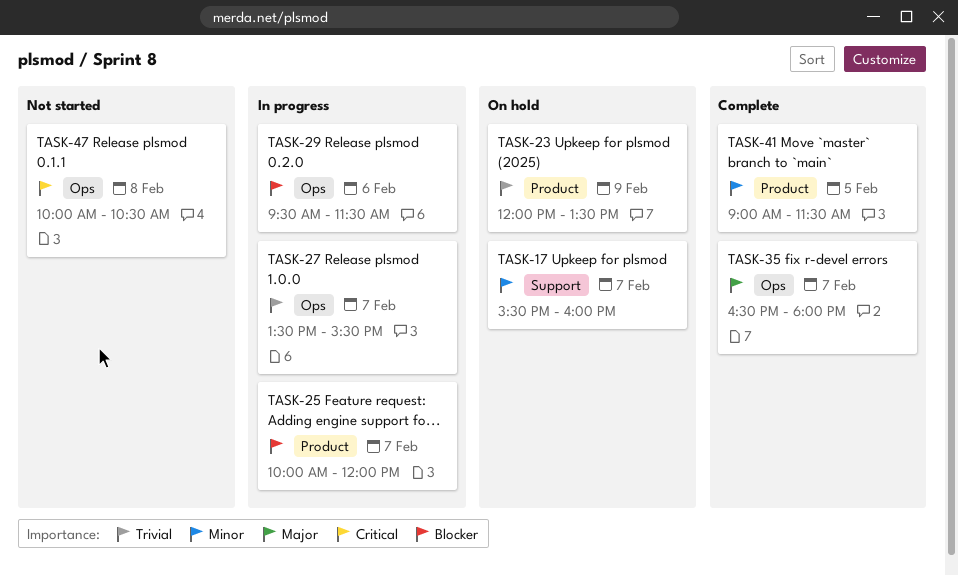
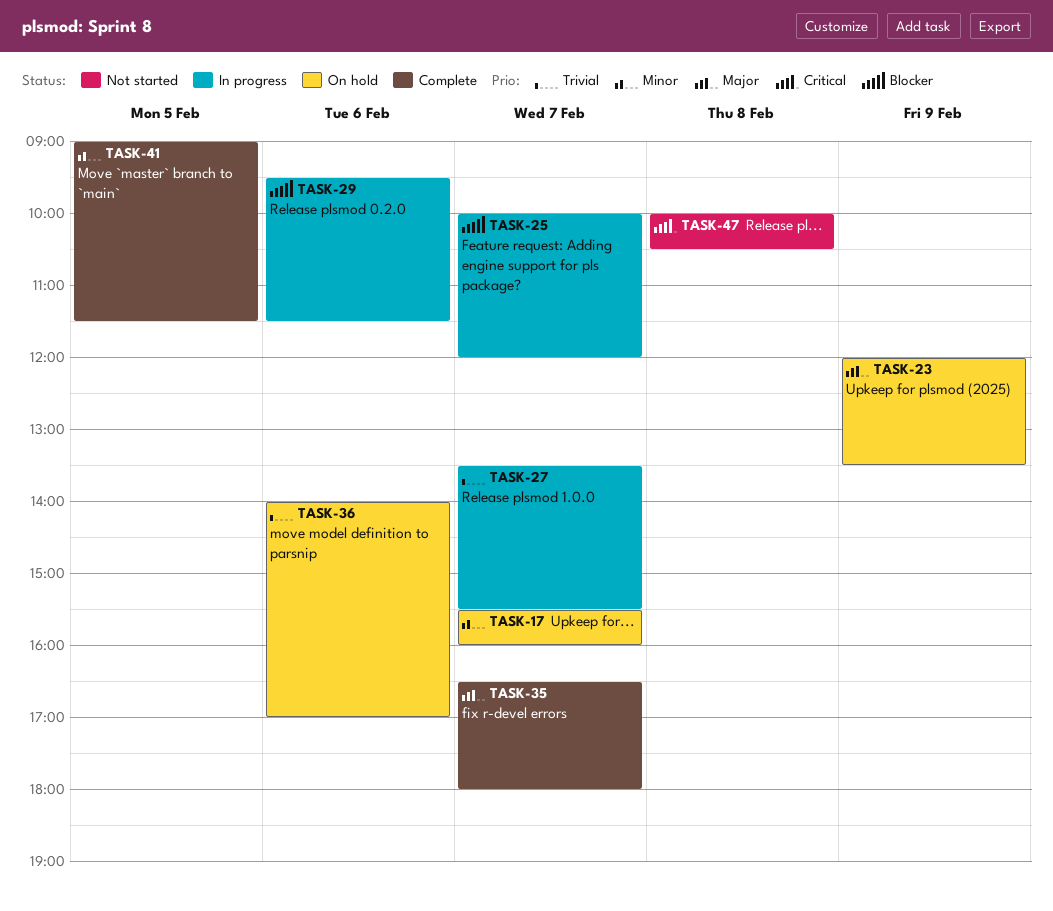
TASK-23, priority: Trivial -> Major
TASK-36: none -> present

